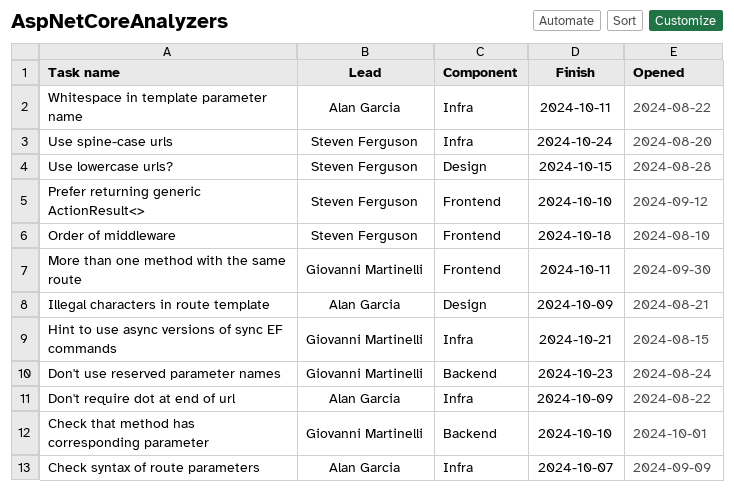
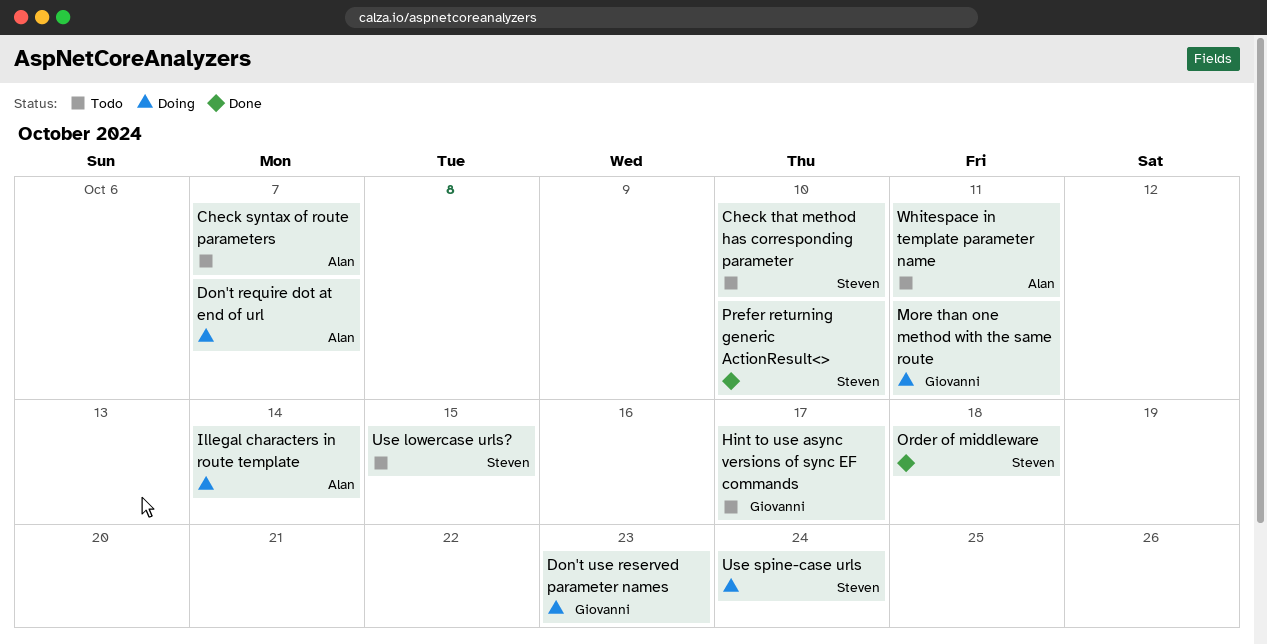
Check that method has corresponding parameter, owner: Giovanni Martinelli -> Steven Ferguson
Don't require dot at end of url, due: Oct 9 -> Oct 7
Hint to use async versions of sync EF commands, due: Oct 21 -> Oct 17
Illegal characters in route template, due: Oct 9 -> Oct 14

